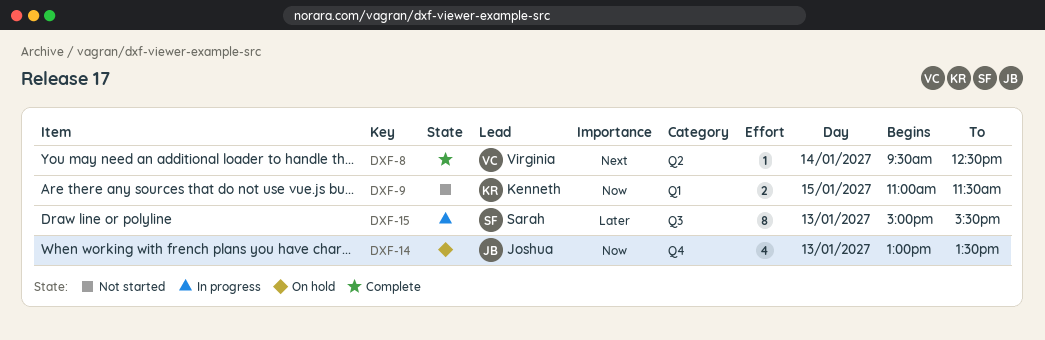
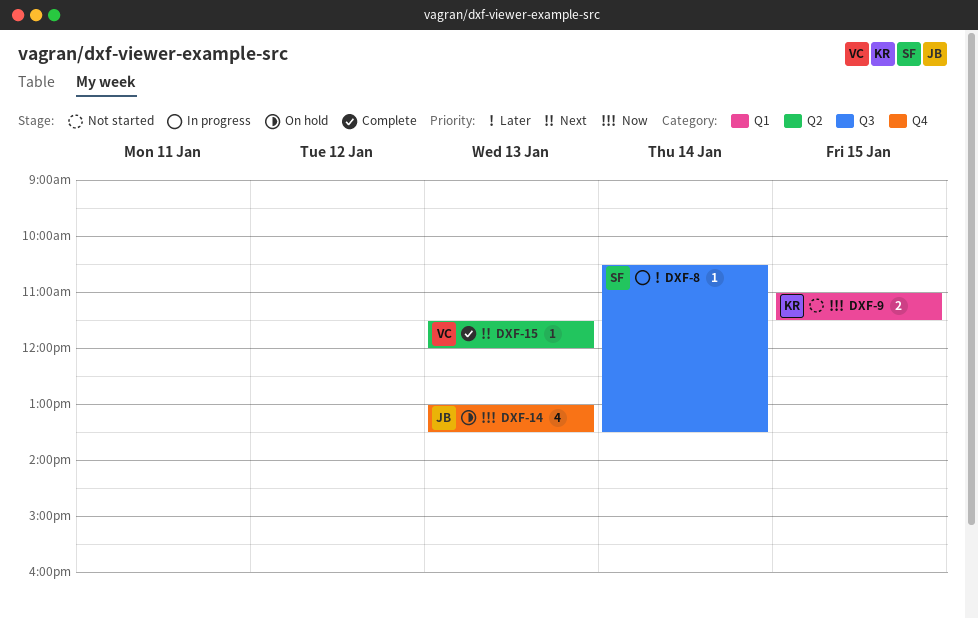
DXF-8, status: Complete -> In progress
DXF-8, owner: Virginia -> Sarah
DXF-8, priority: Next -> Later
DXF-8, label: Q2 -> Q3
DXF-8, begins: 09:30 -> 10:30
DXF-8, ends: 12:30 -> 13:30
DXF-15, status: In progress -> Complete
DXF-15, owner: Sarah -> Virginia
DXF-15, priority: Later -> Next
DXF-15, label: Q3 -> Q2
DXF-15, estimate: 8 -> 1
DXF-15, begins: 15:00 -> 11:30
DXF-15, ends: 15:30 -> 12:00

